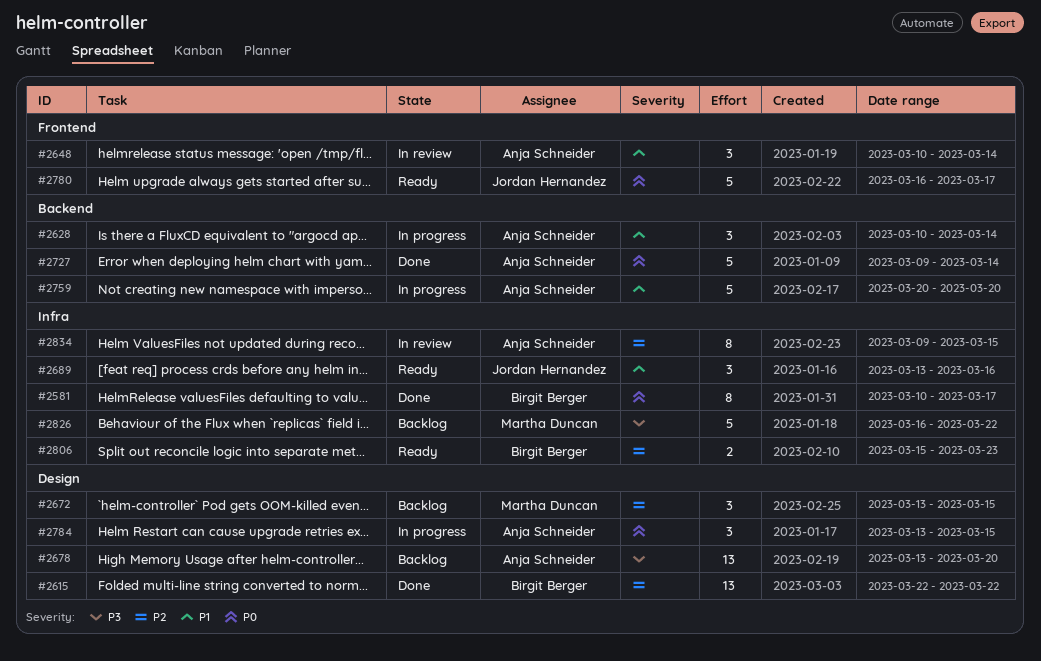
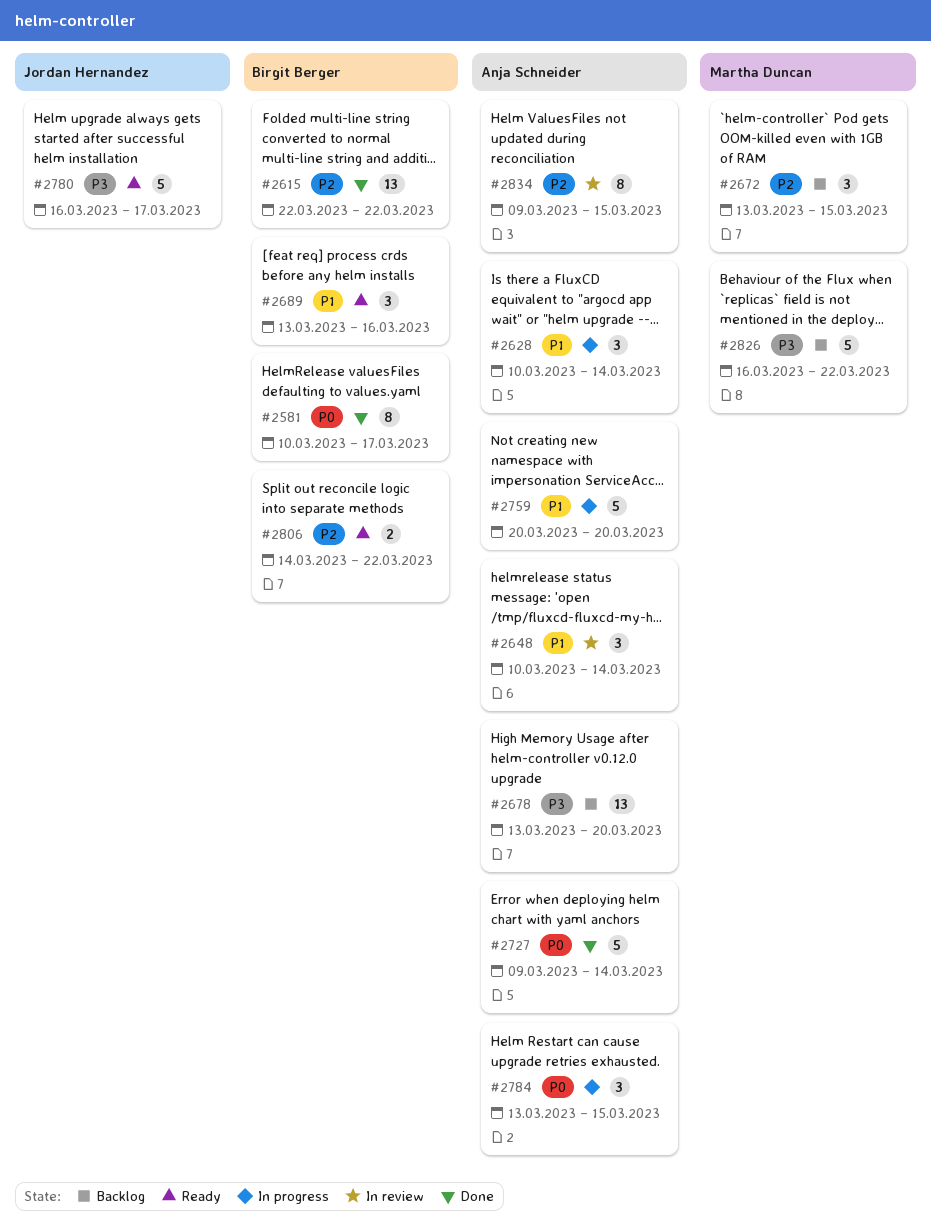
#2689, owner: Jordan Hernandez -> Birgit Berger
#2780, priority: P0 -> P3
#2806, start: Mar 15 -> Mar 14
#2806, due: Mar 23 -> Mar 22

